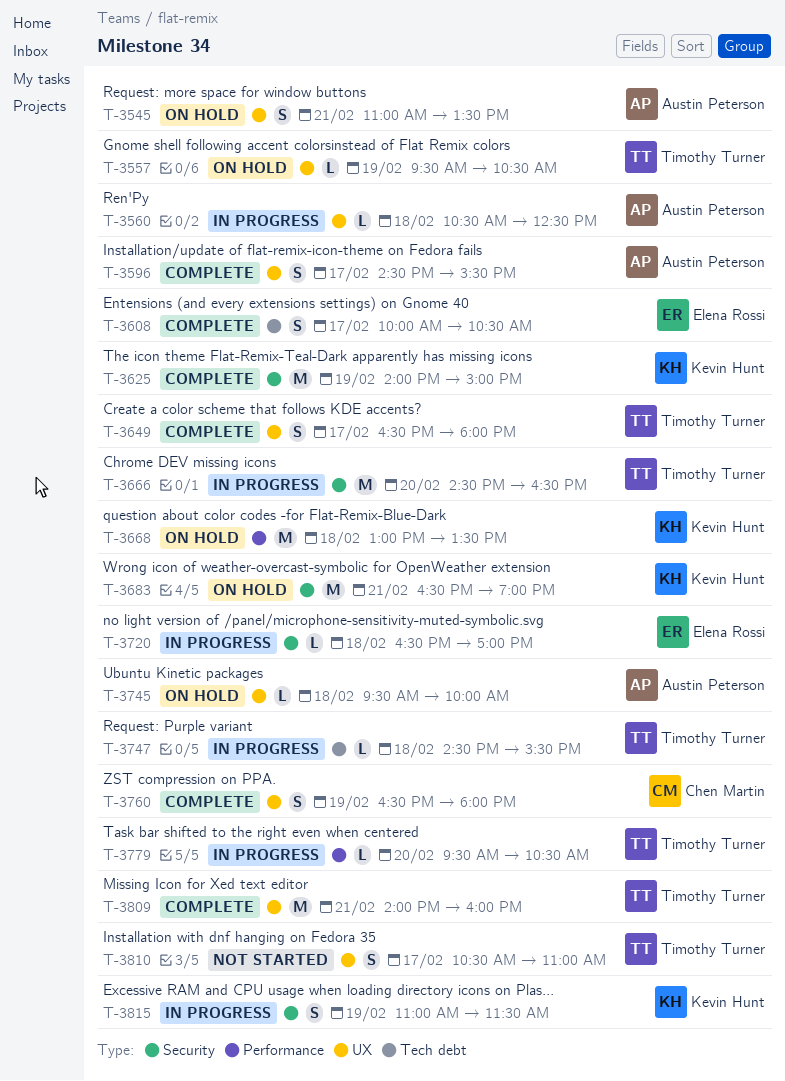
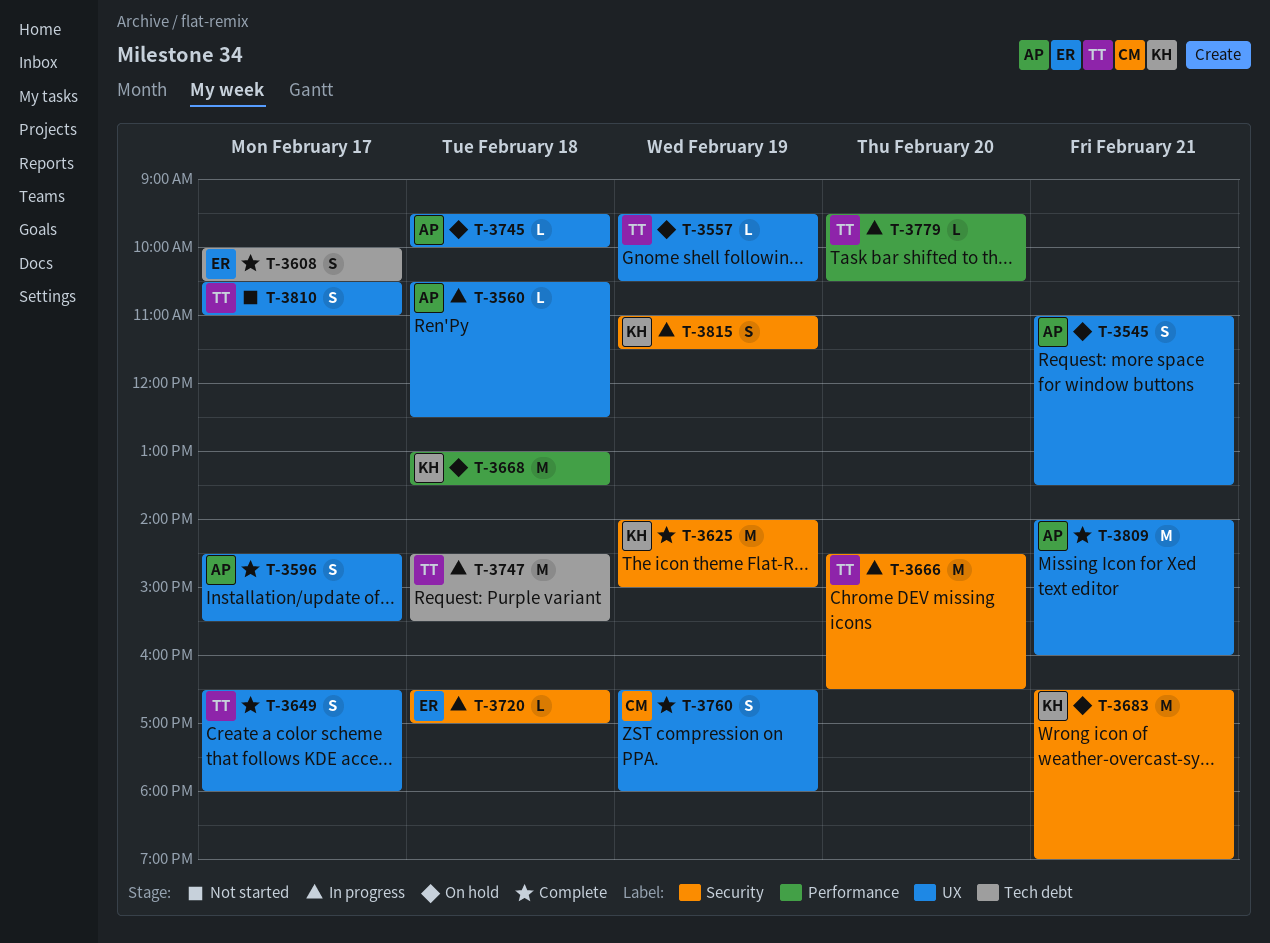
T-3747, estimate: L -> M
T-3809, owner: Timothy Turner -> Austin Peterson

